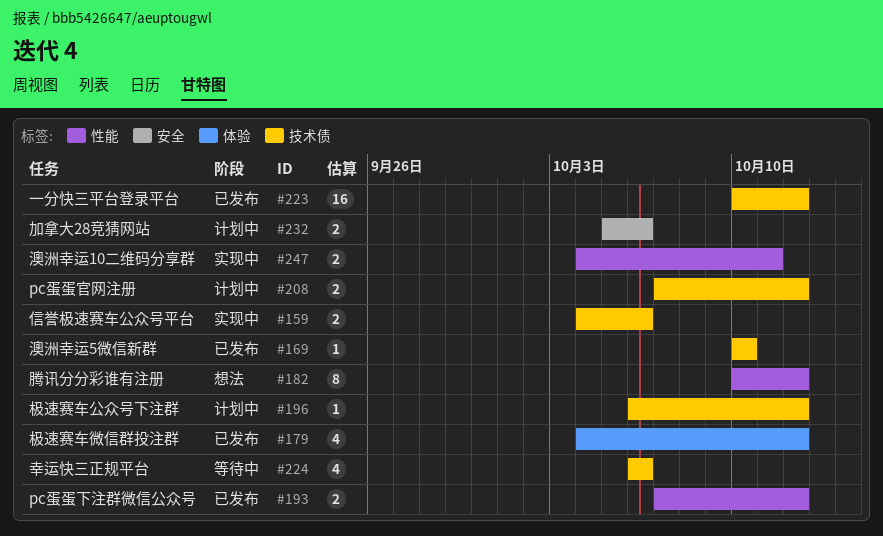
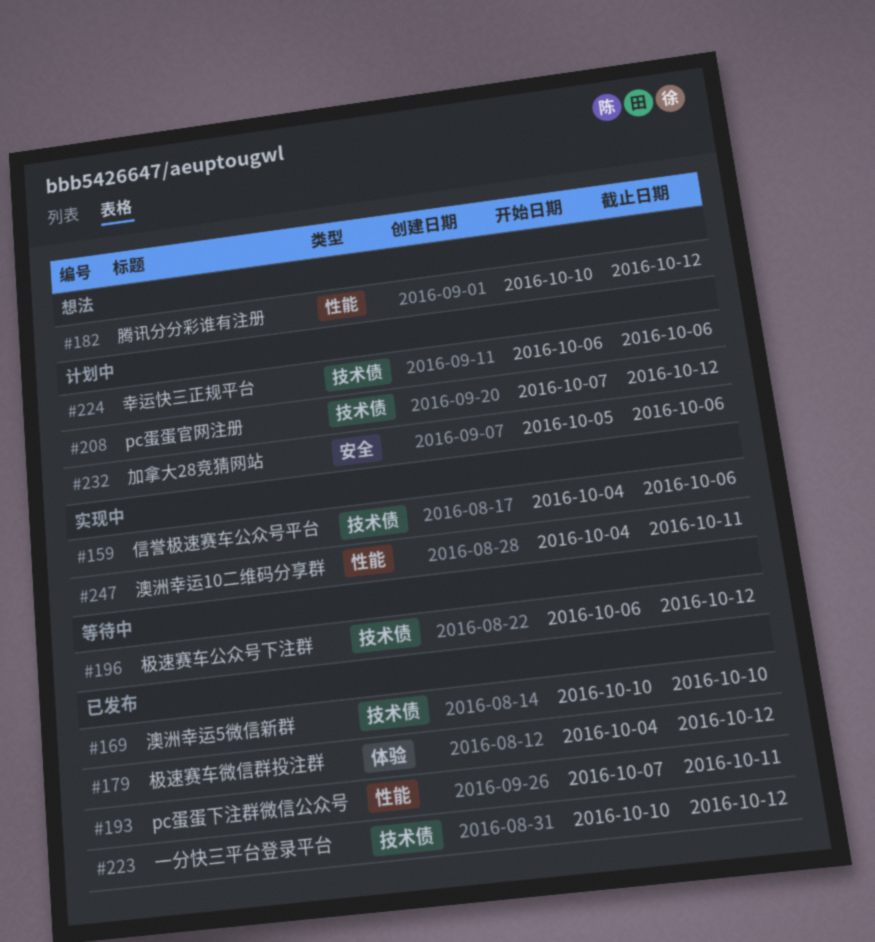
#193, due: Oct 12 -> Oct 11
#196, status: 计划中 -> 等待中
#224, status: 等待中 -> 计划中

